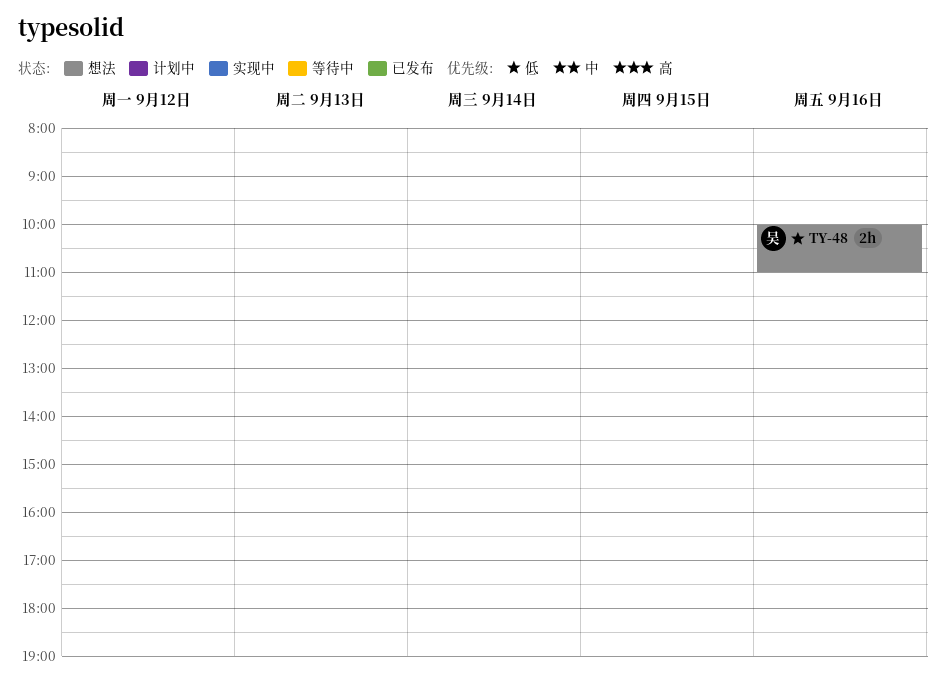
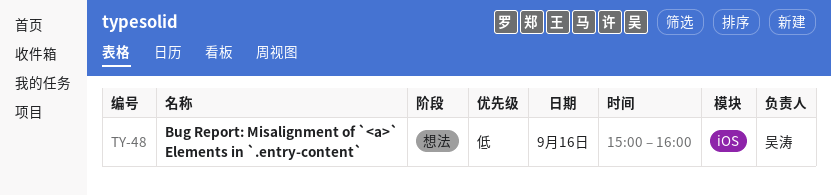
TY-48, begins: 10:00 -> 15:00
TY-48, ends: 11:00 -> 16:00

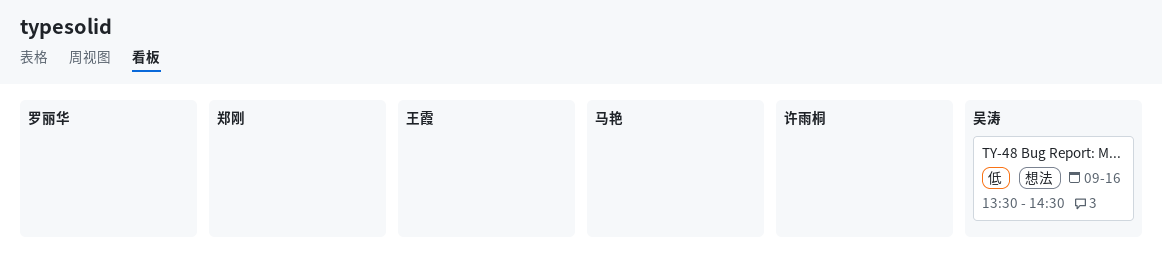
TY-48, begins: 15:00 -> 13:30
TY-48, ends: 16:00 -> 14:30

